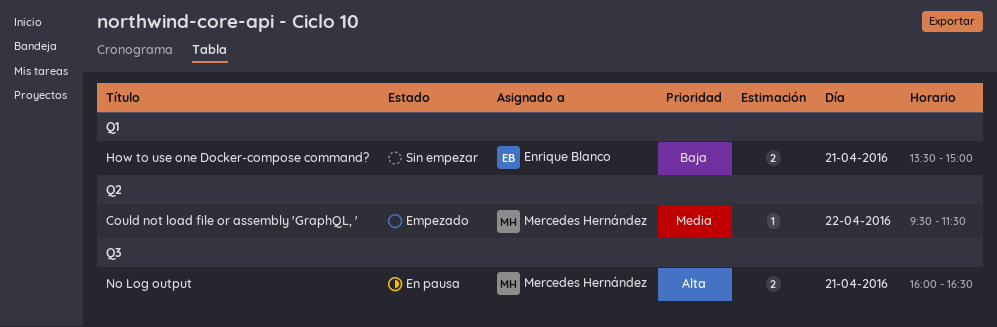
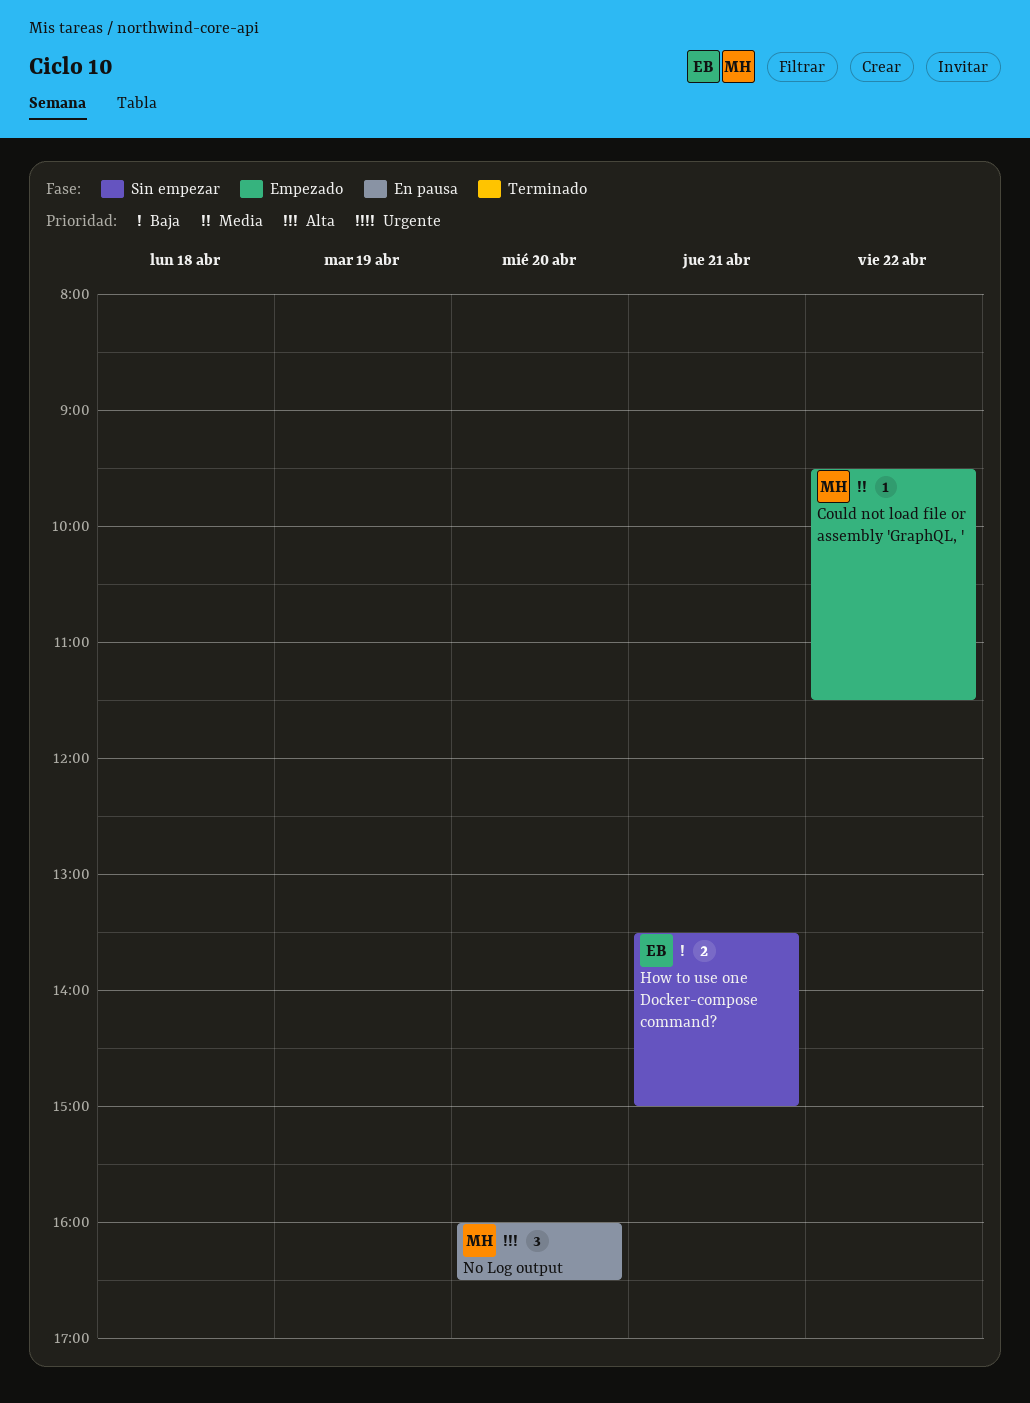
No Log output, estimate: 2 -> 3
No Log output, day: Apr 21 -> Apr 20

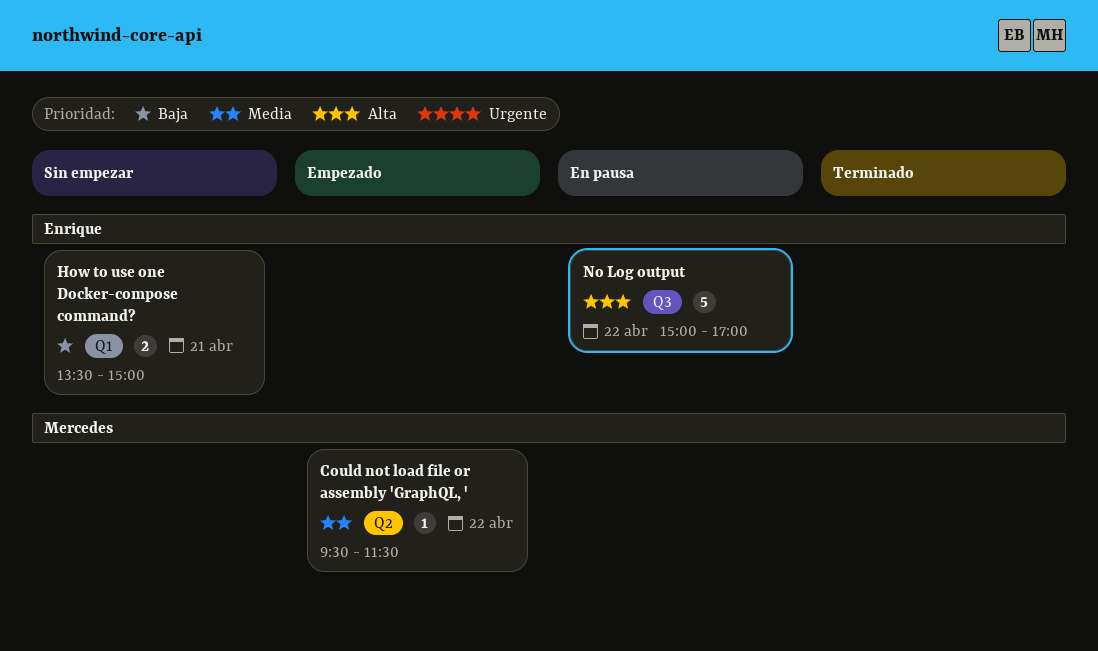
No Log output, owner: Mercedes -> Enrique
No Log output, estimate: 3 -> 5
No Log output, day: Apr 20 -> Apr 22
No Log output, begins: 16:00 -> 15:00
No Log output, ends: 16:30 -> 17:00

